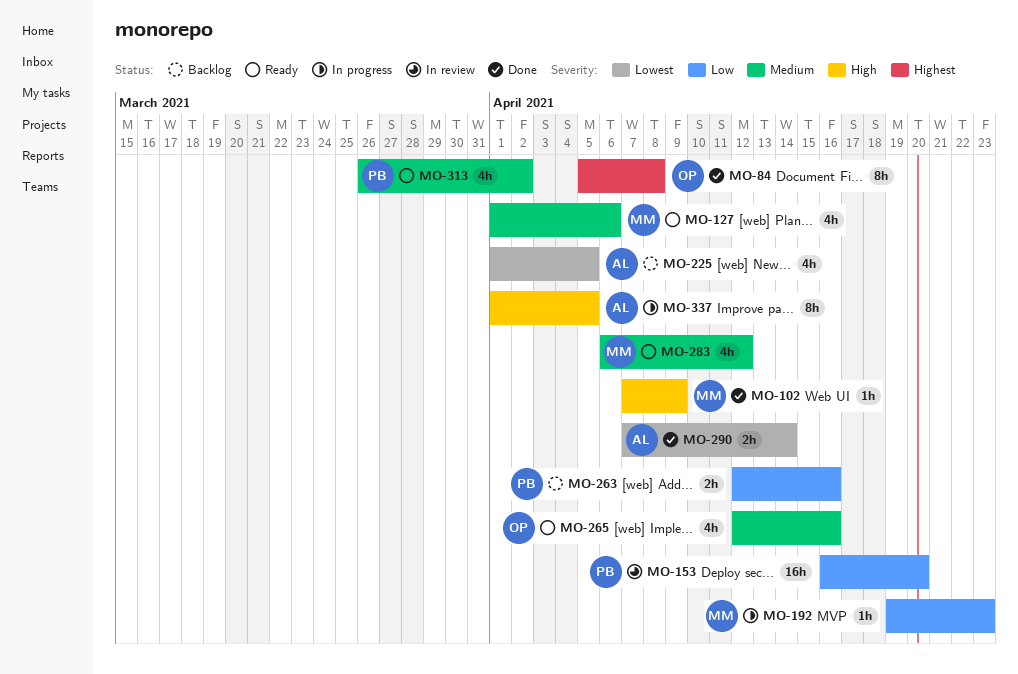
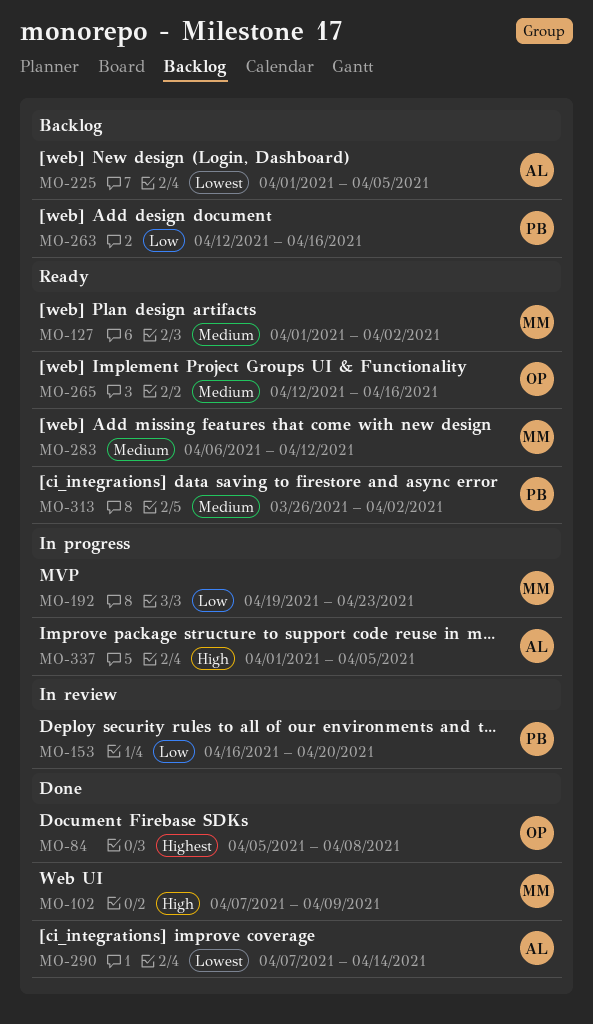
MO-127, due: Apr 6 -> Apr 2

